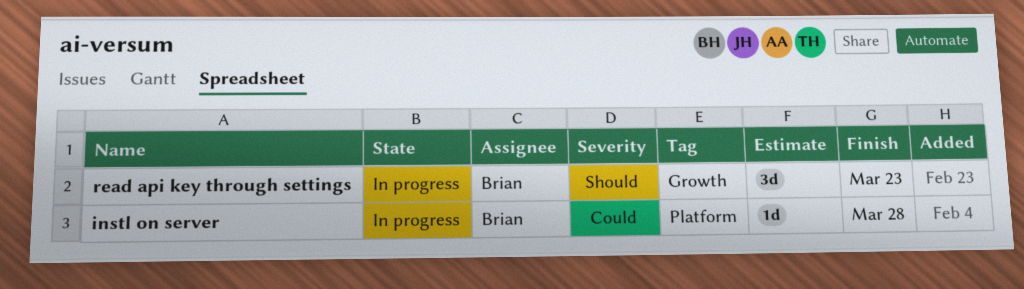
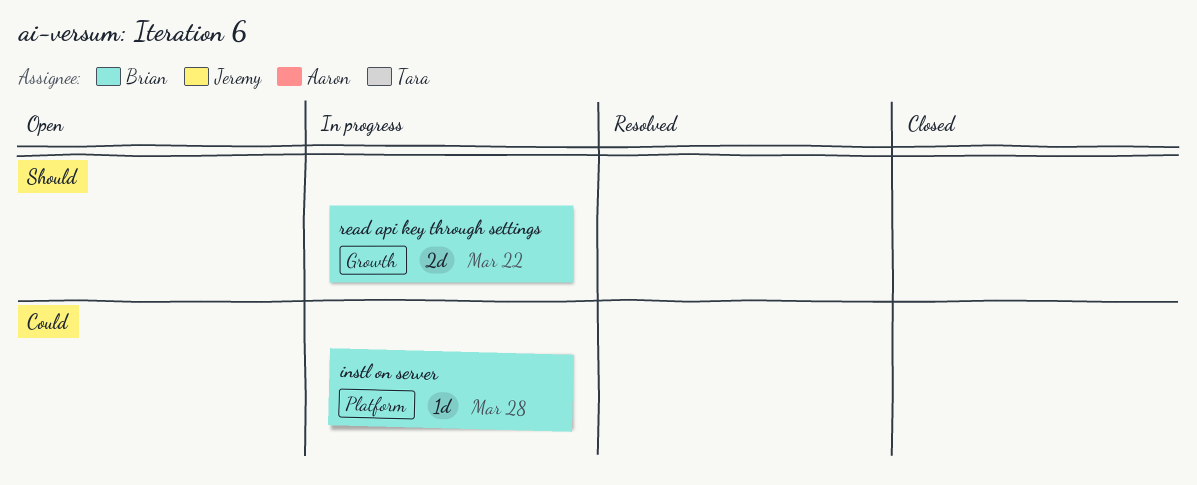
read api key through settings, estimate: 3d -> 2d
read api key through settings, due: Mar 23 -> Mar 22

